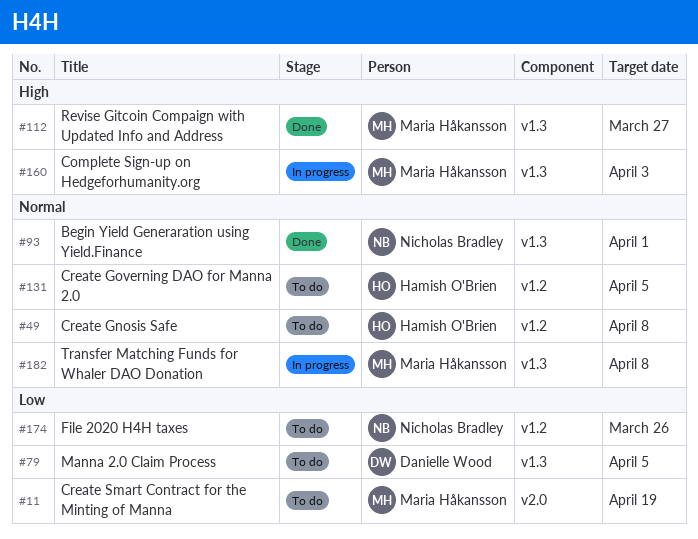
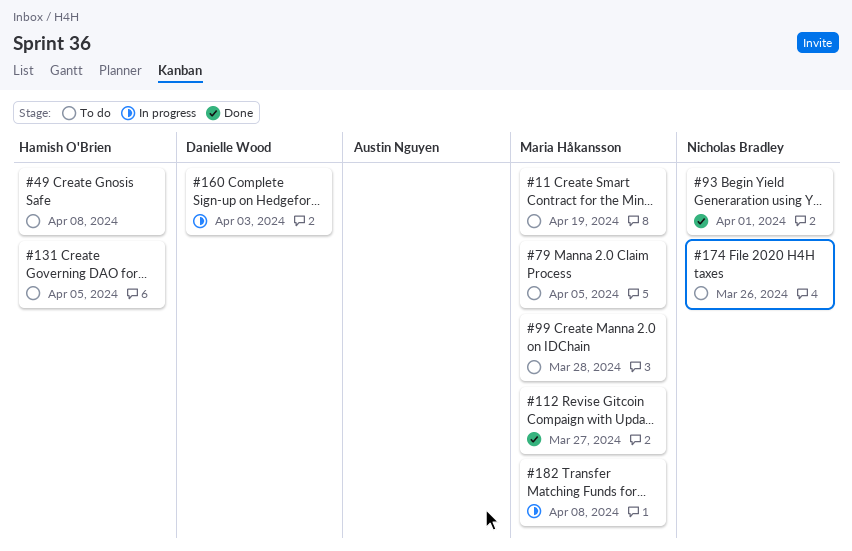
#79, owner: Danielle Wood -> Maria Håkansson
#99: none -> present
#160, owner: Maria Håkansson -> Danielle Wood

